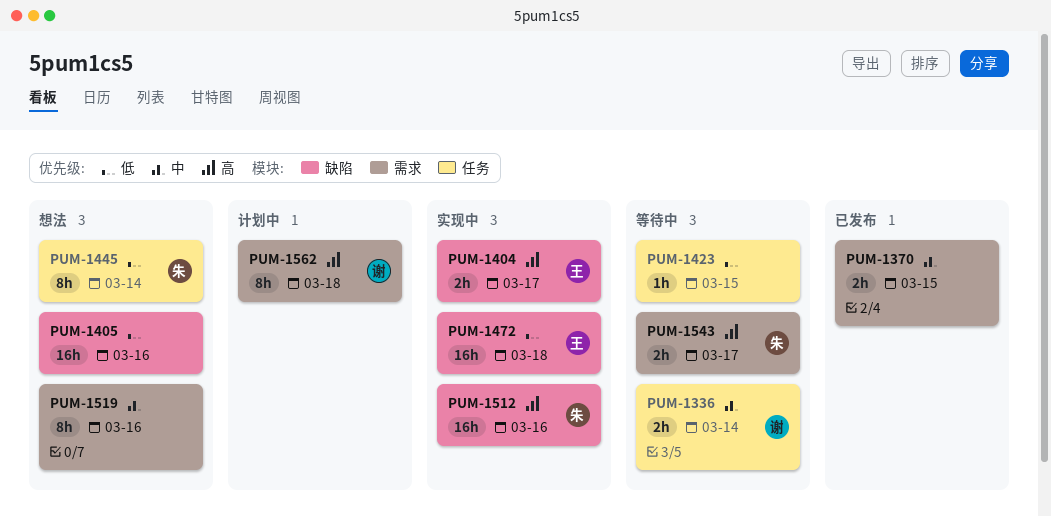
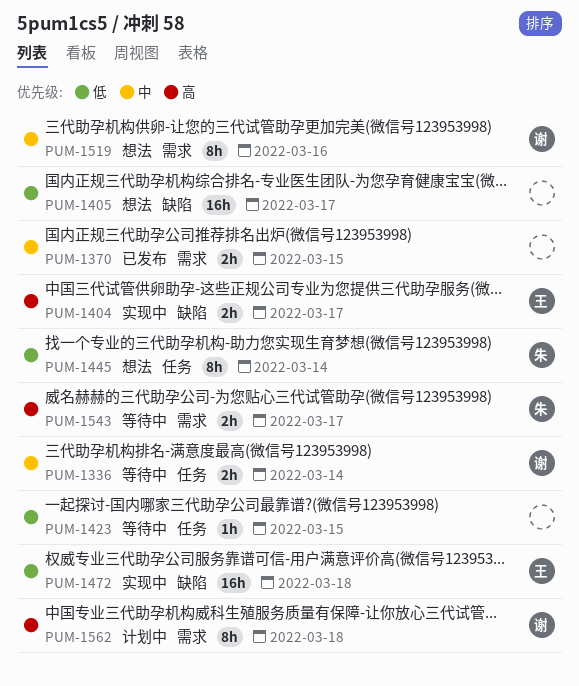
PUM-1405, due: Mar 16 -> Mar 17
PUM-1512: present -> none
PUM-1519, owner: none -> 谢

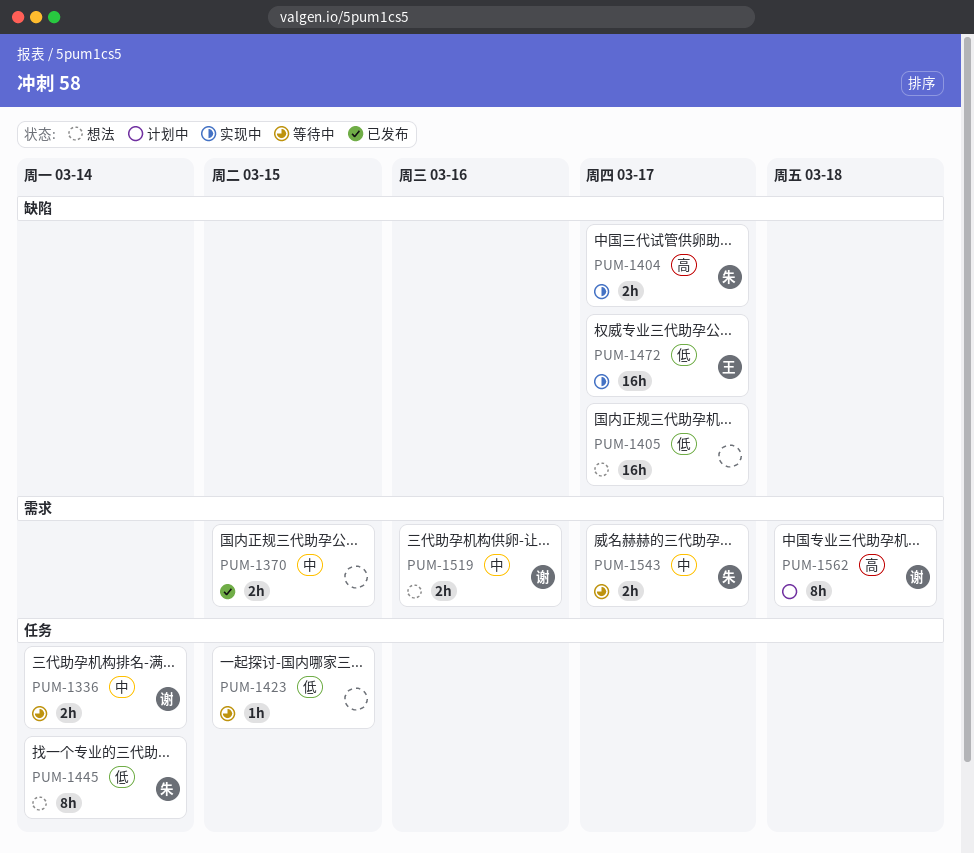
PUM-1404, owner: 王 -> 朱
PUM-1472, due: Mar 18 -> Mar 17
PUM-1519, estimate: 8h -> 2h
PUM-1543, priority: 高 -> 中

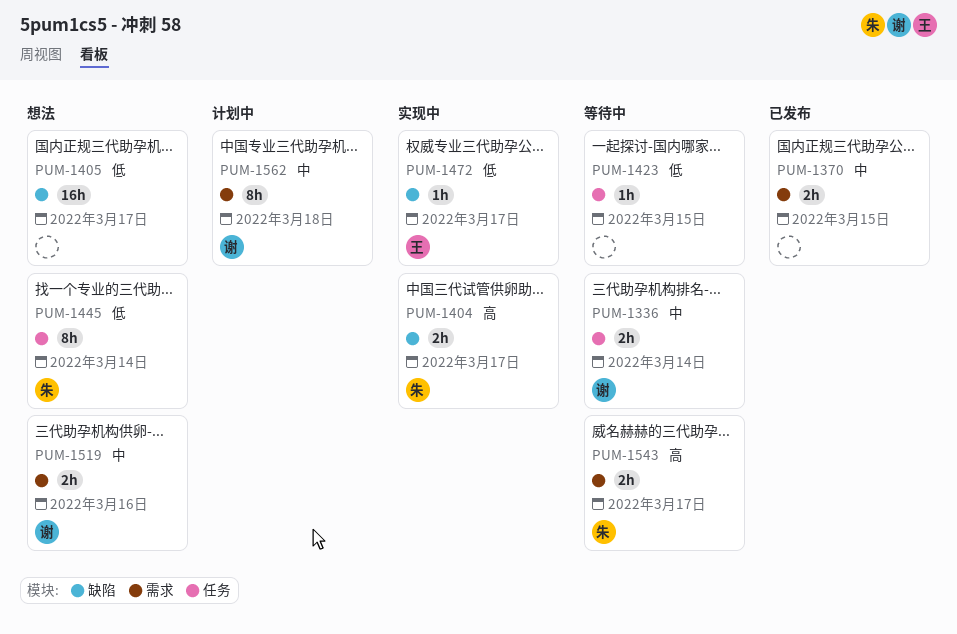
PUM-1472, estimate: 16h -> 1h
PUM-1543, priority: 中 -> 高
PUM-1562, priority: 高 -> 中

